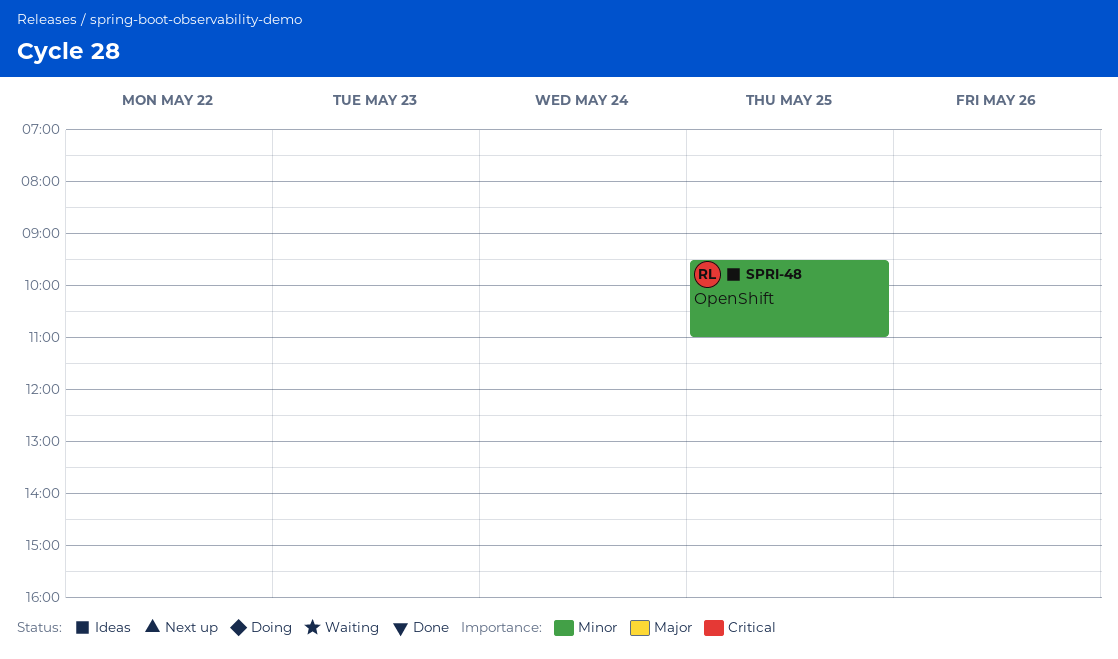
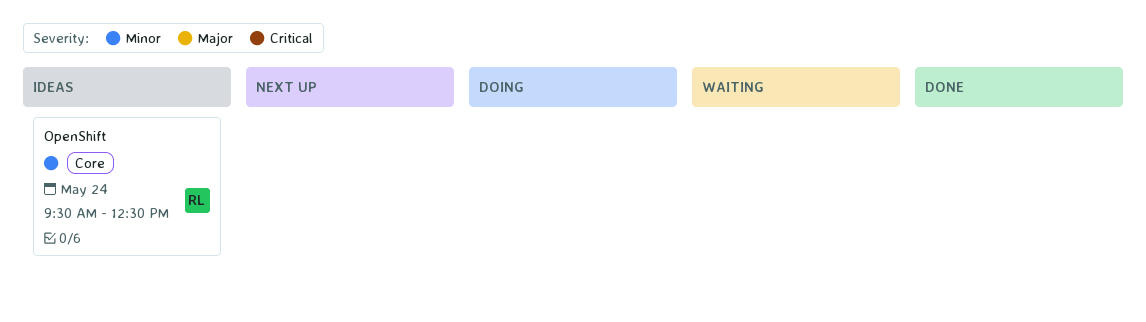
OpenShift, day: May 25 -> May 24
OpenShift, ends: 11:00 -> 12:30

